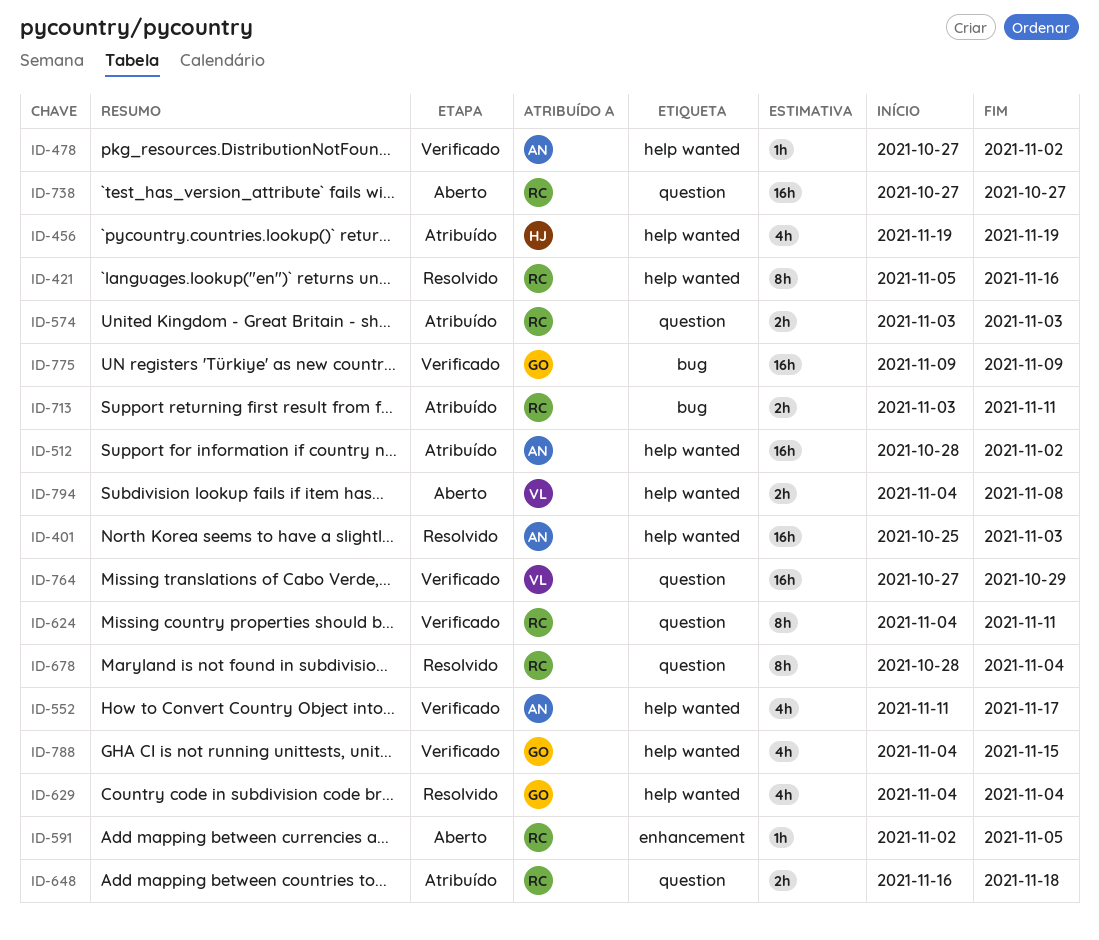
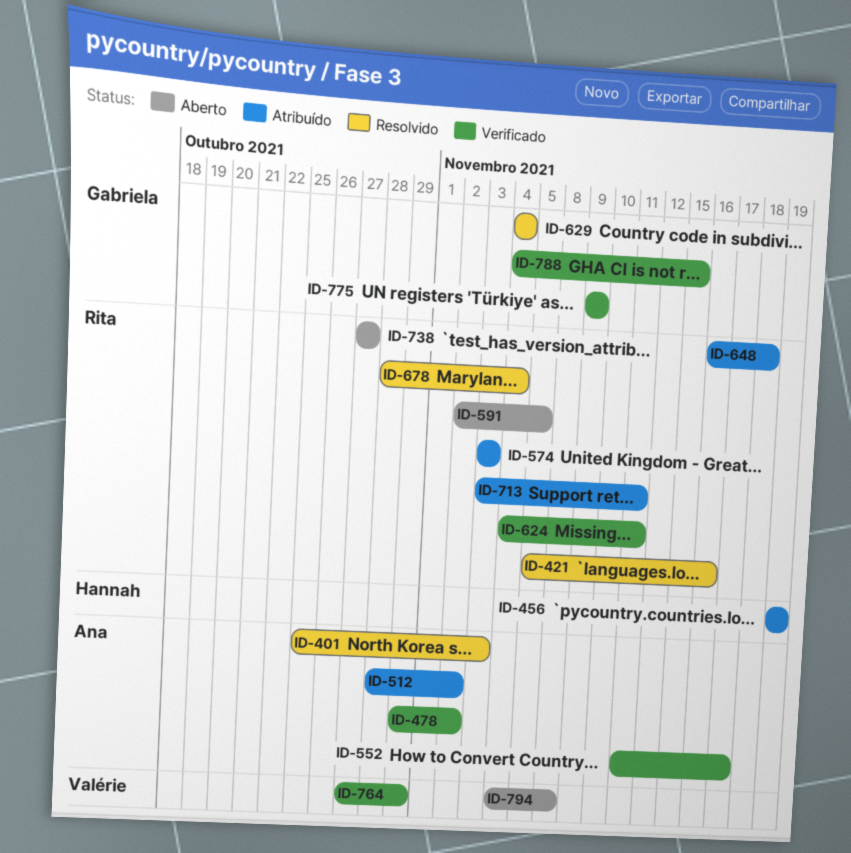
ID-478, start: Oct 27 -> Oct 29

